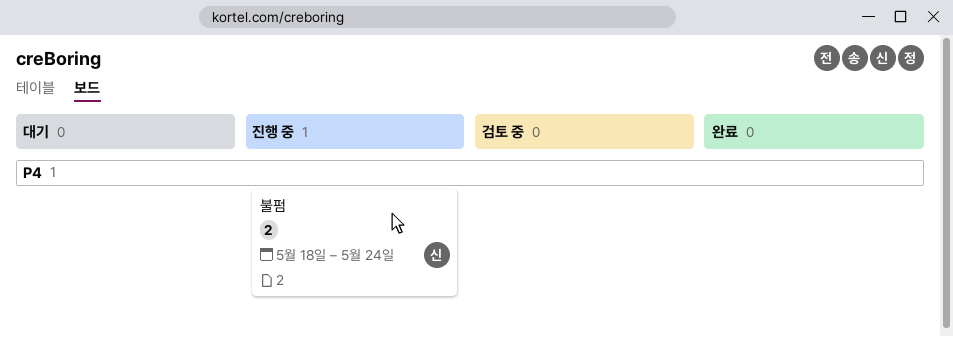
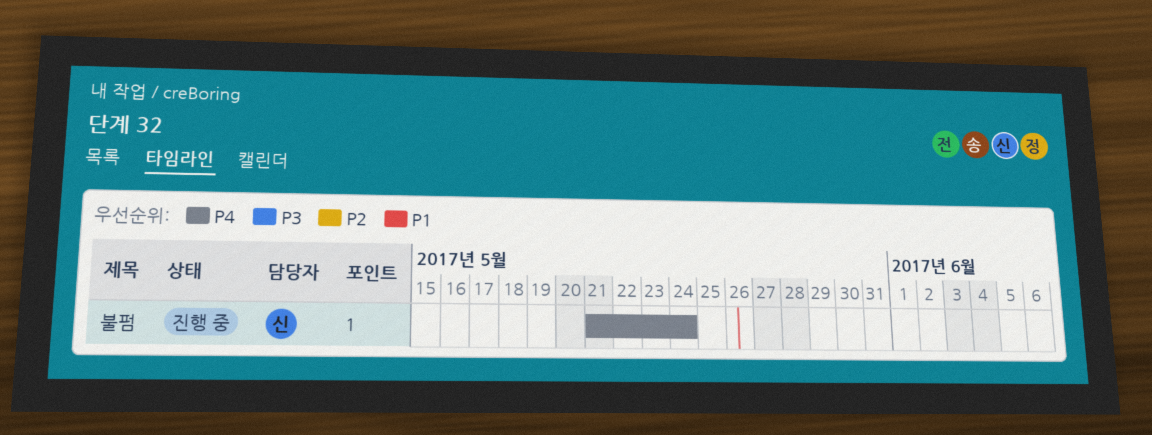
불펌, estimate: 2 -> 1
불펌, start: May 18 -> May 21

